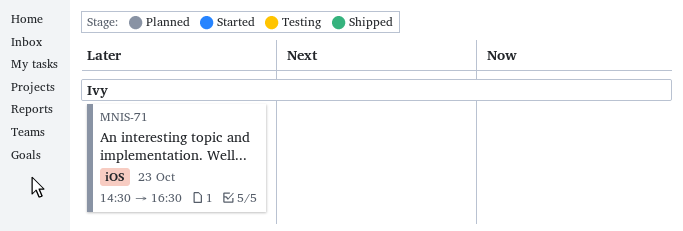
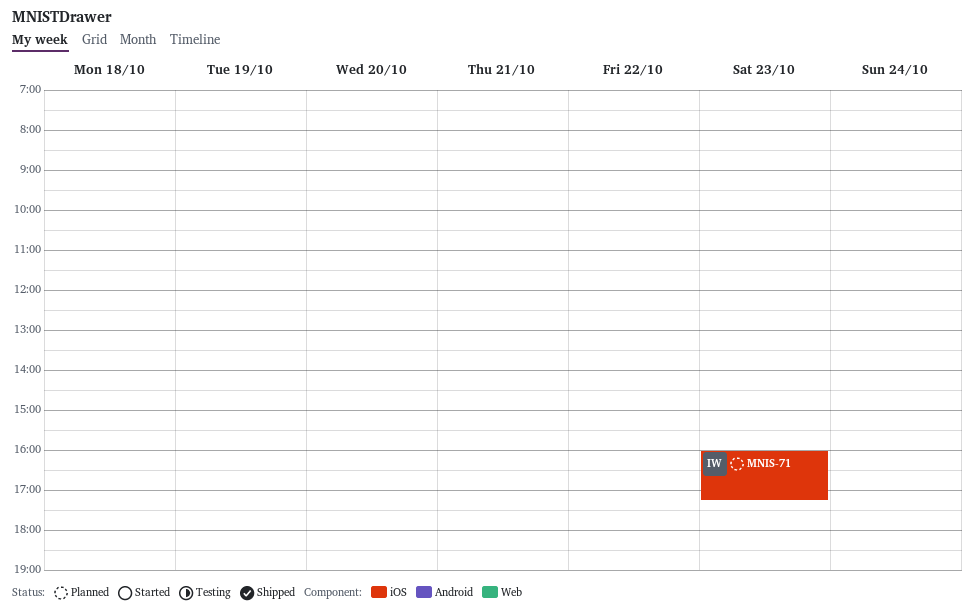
MNIS-71, begins: 14:30 -> 16:00
MNIS-71, ends: 16:30 -> 17:15

